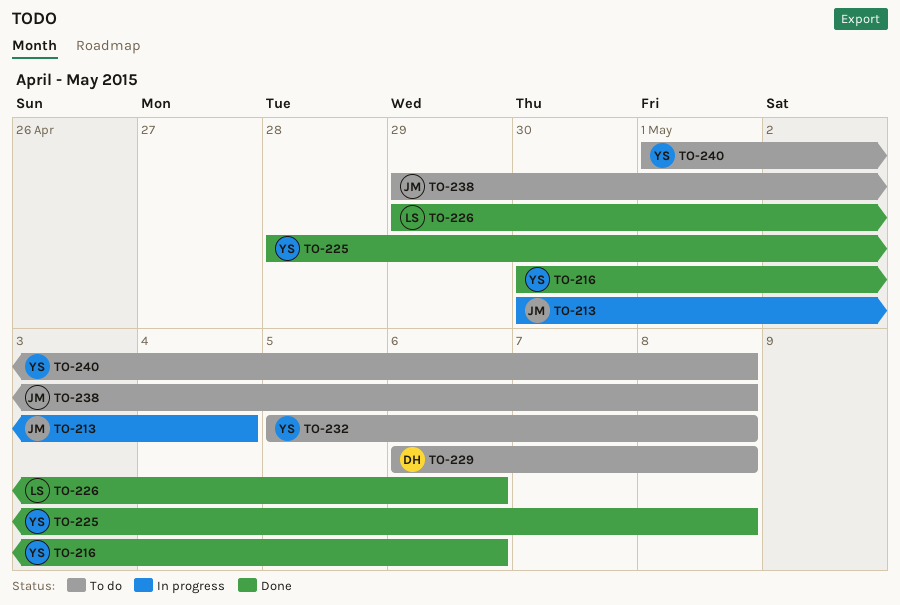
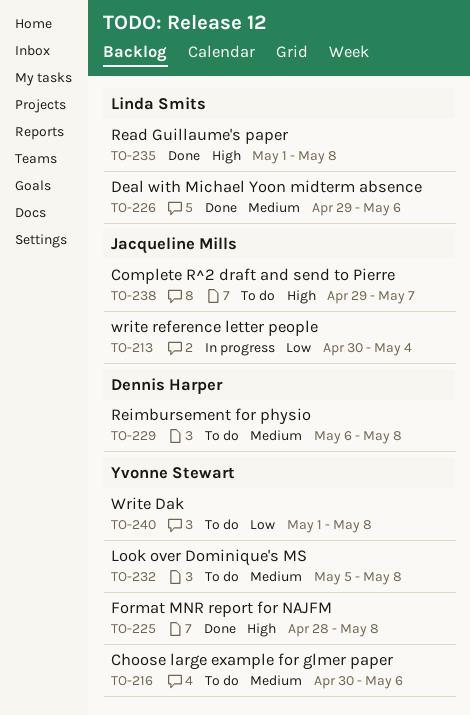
TO-216, status: Done -> To do
TO-235: none -> present
TO-238, due: May 8 -> May 7

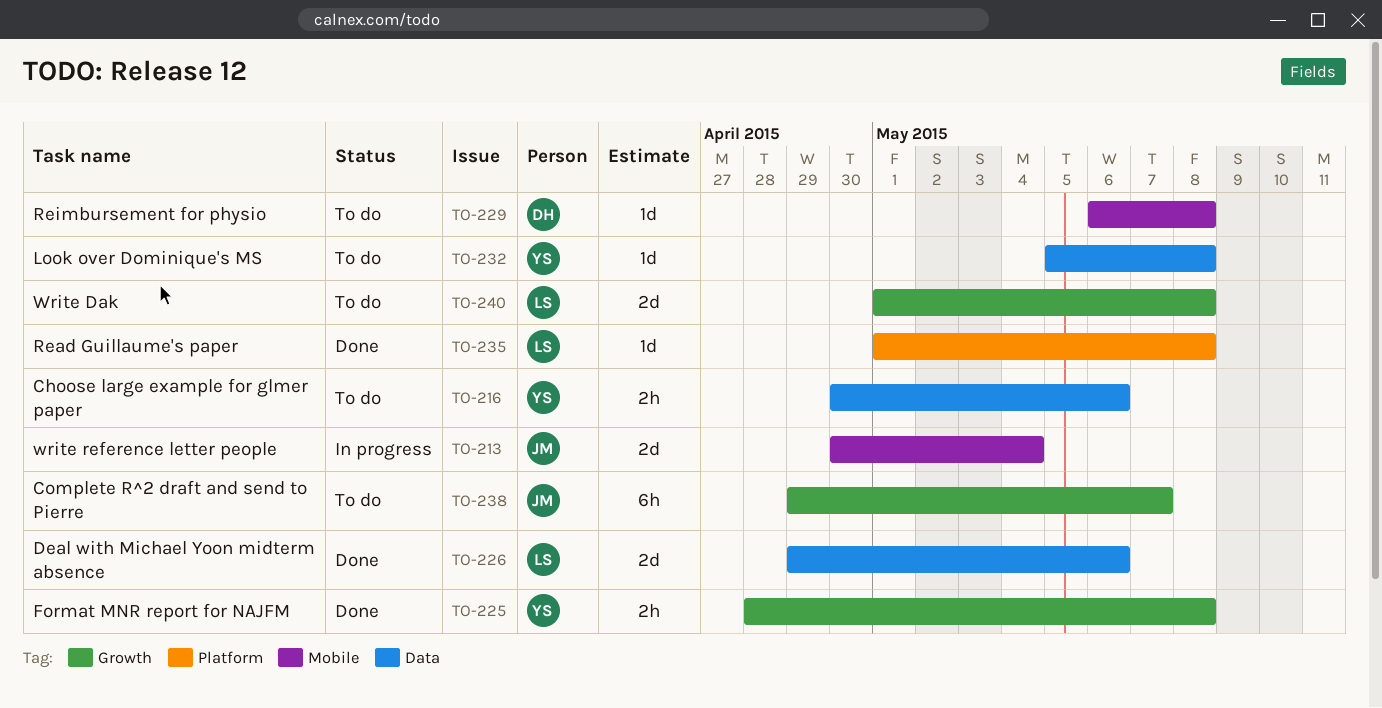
TO-240, owner: Yvonne Stewart -> Linda Smits

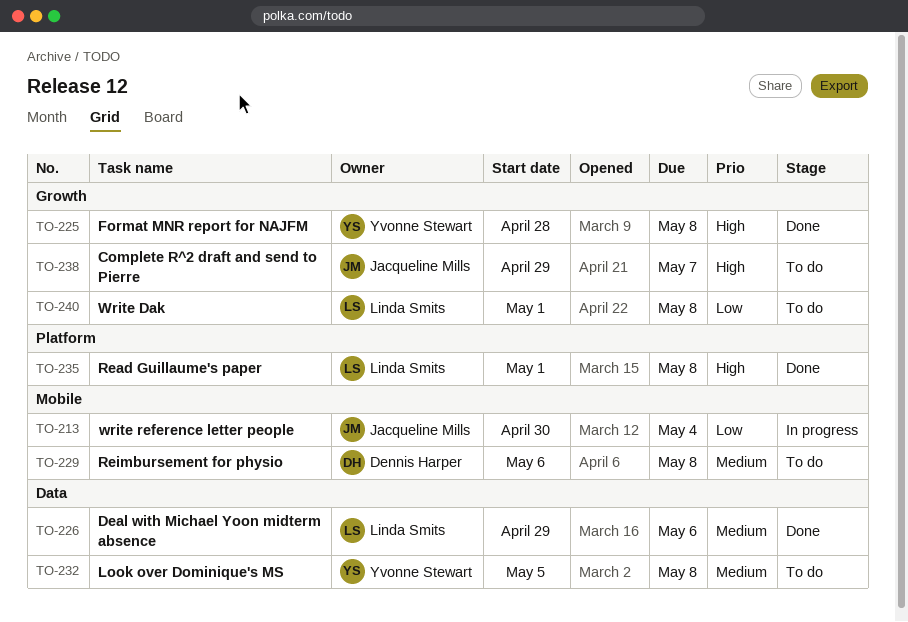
TO-216: present -> none

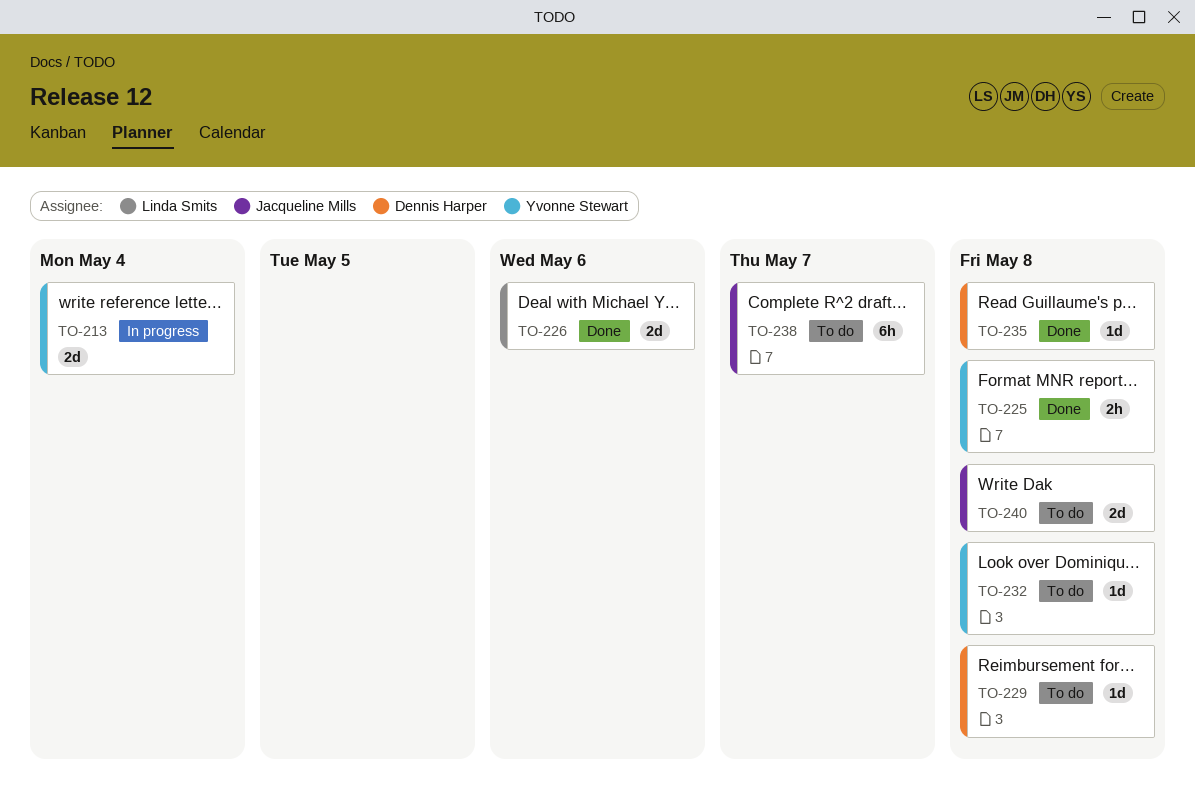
TO-213, owner: Jacqueline Mills -> Yvonne Stewart
TO-235, owner: Linda Smits -> Dennis Harper
TO-240, owner: Linda Smits -> Jacqueline Mills

